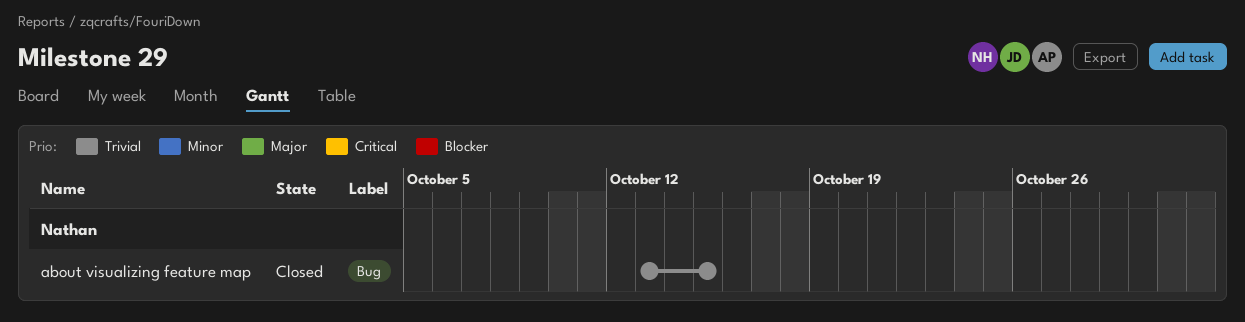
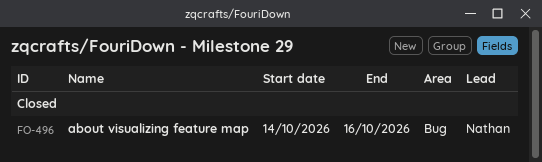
about visualizing feature map, start: Oct 13 -> Oct 14
about visualizing feature map, due: Oct 15 -> Oct 16

